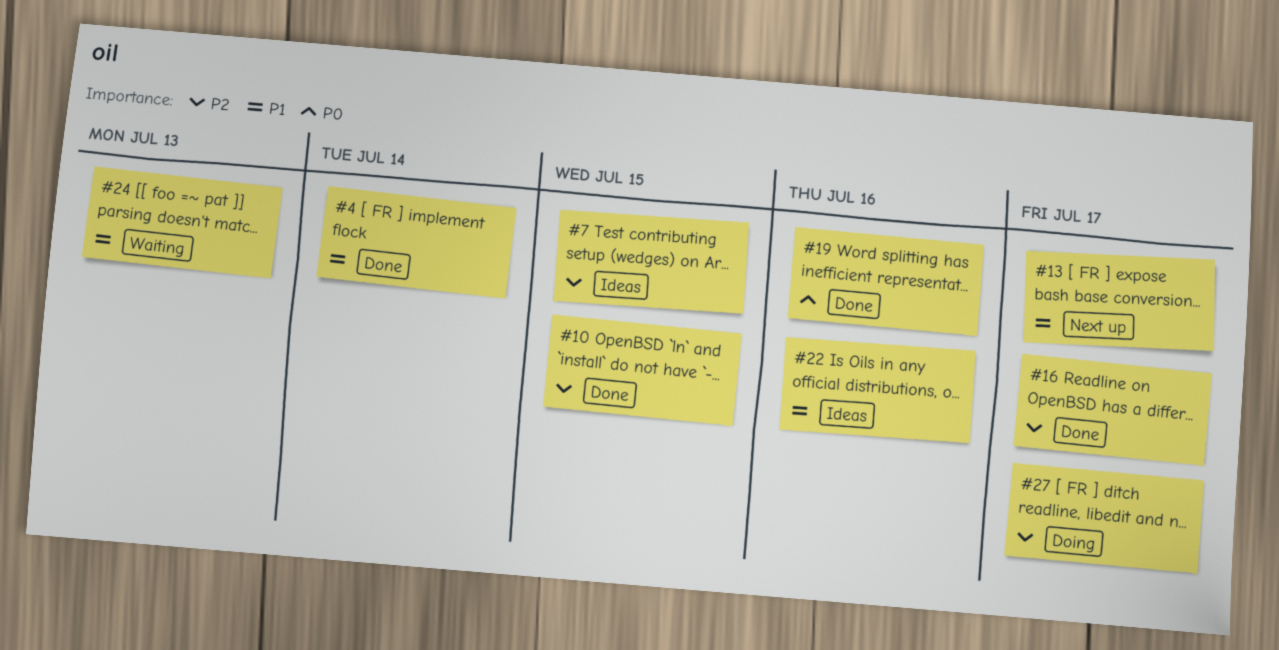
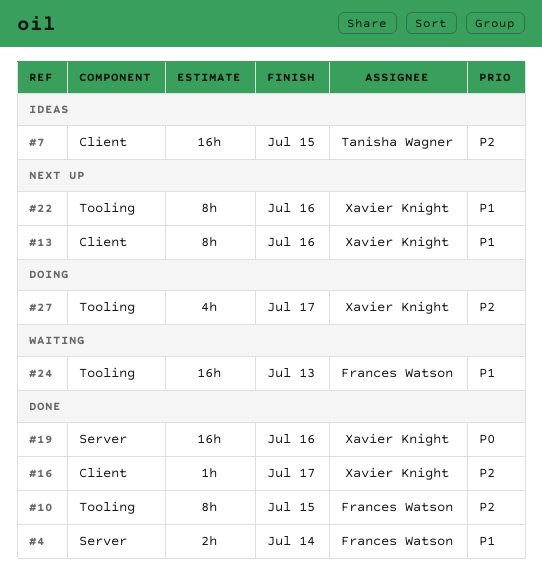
#13, due: Jul 17 -> Jul 16
#22, status: Ideas -> Next up

